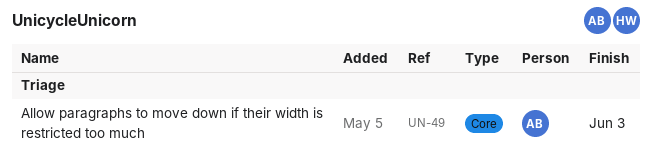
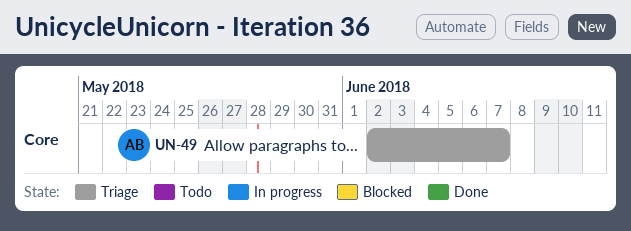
UN-49, due: Jun 3 -> Jun 7

